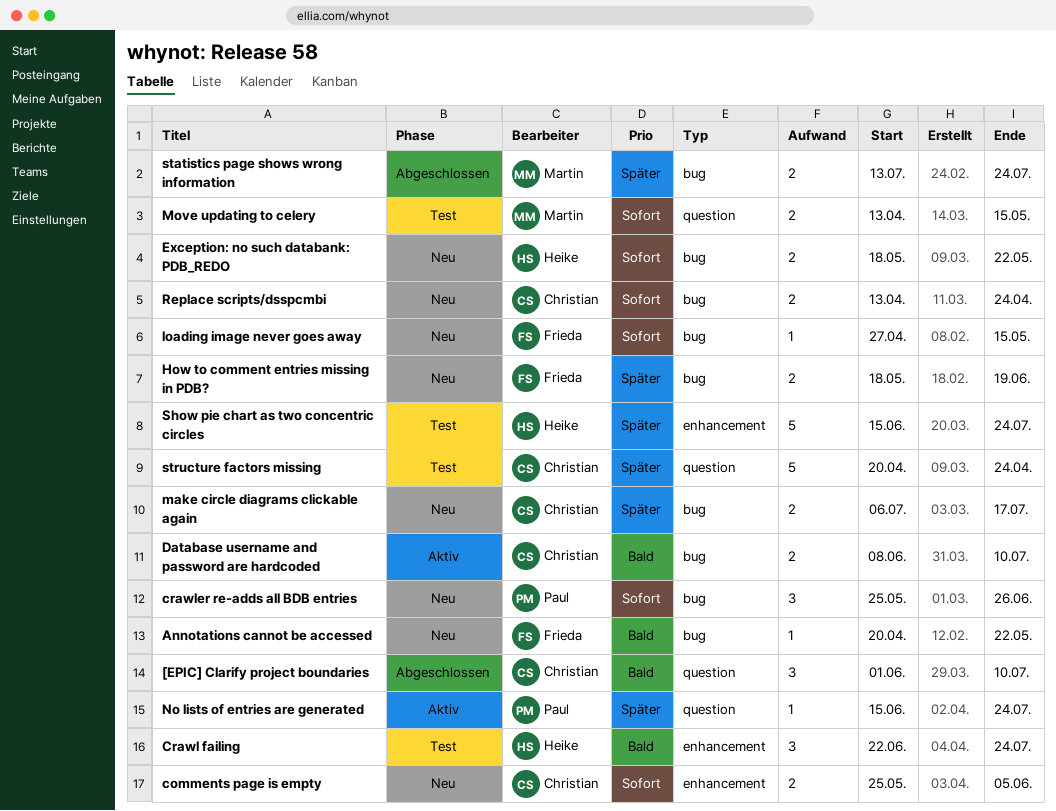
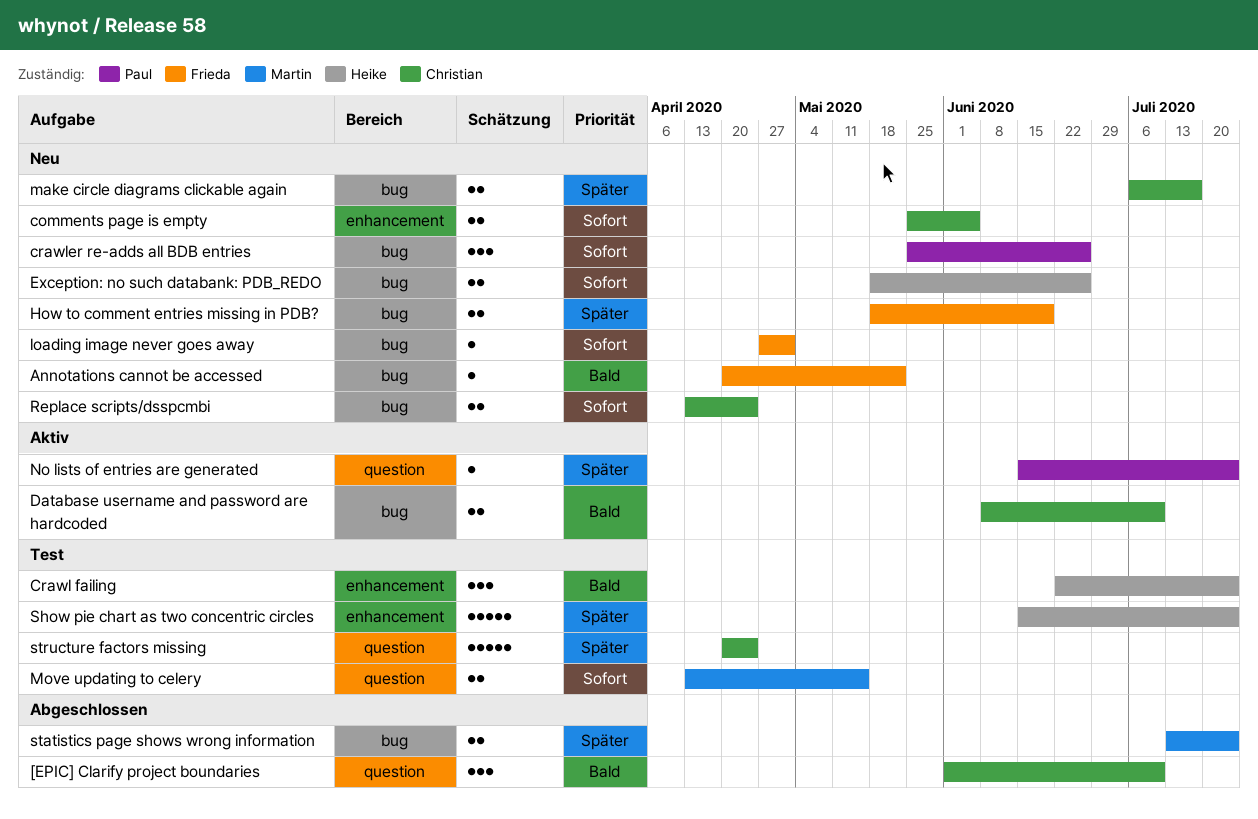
Exception: no such databank: PDB_REDO, due: May 22 -> Jun 26
loading image never goes away, due: May 15 -> May 1

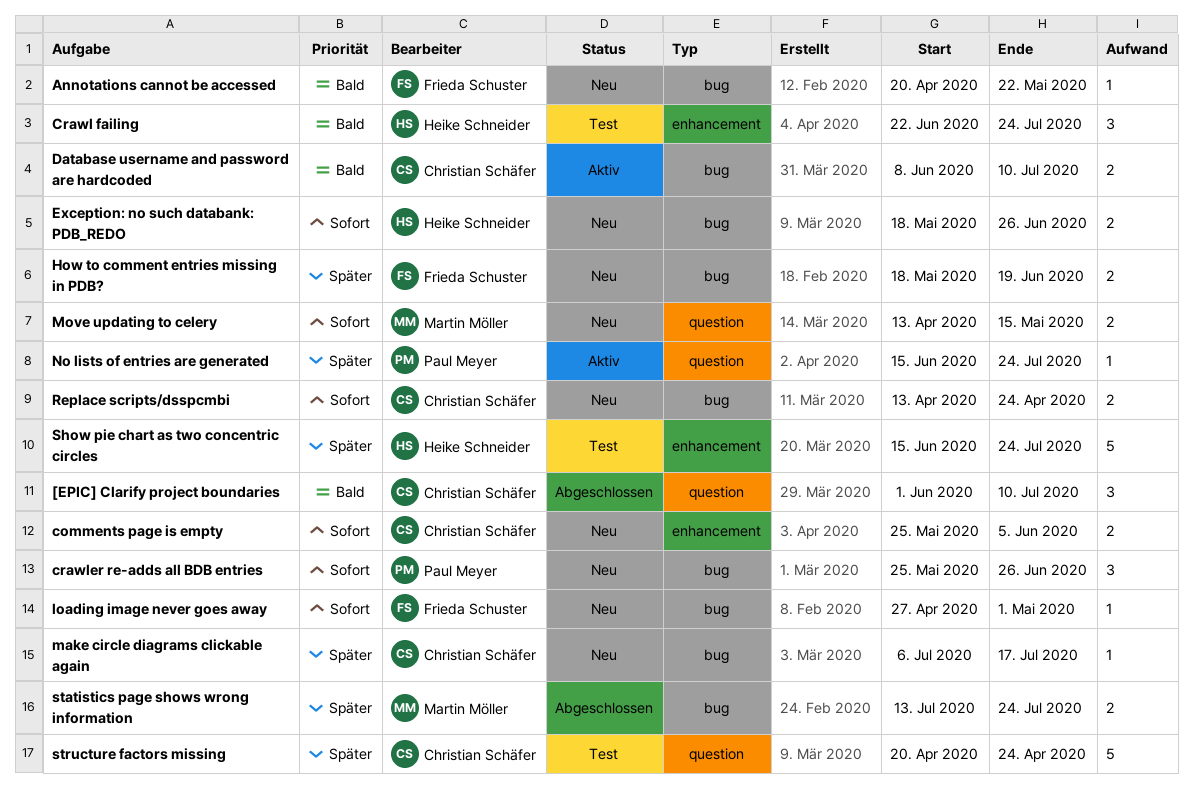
make circle diagrams clickable again, estimate: 2 -> 1
Move updating to celery, status: Test -> Neu

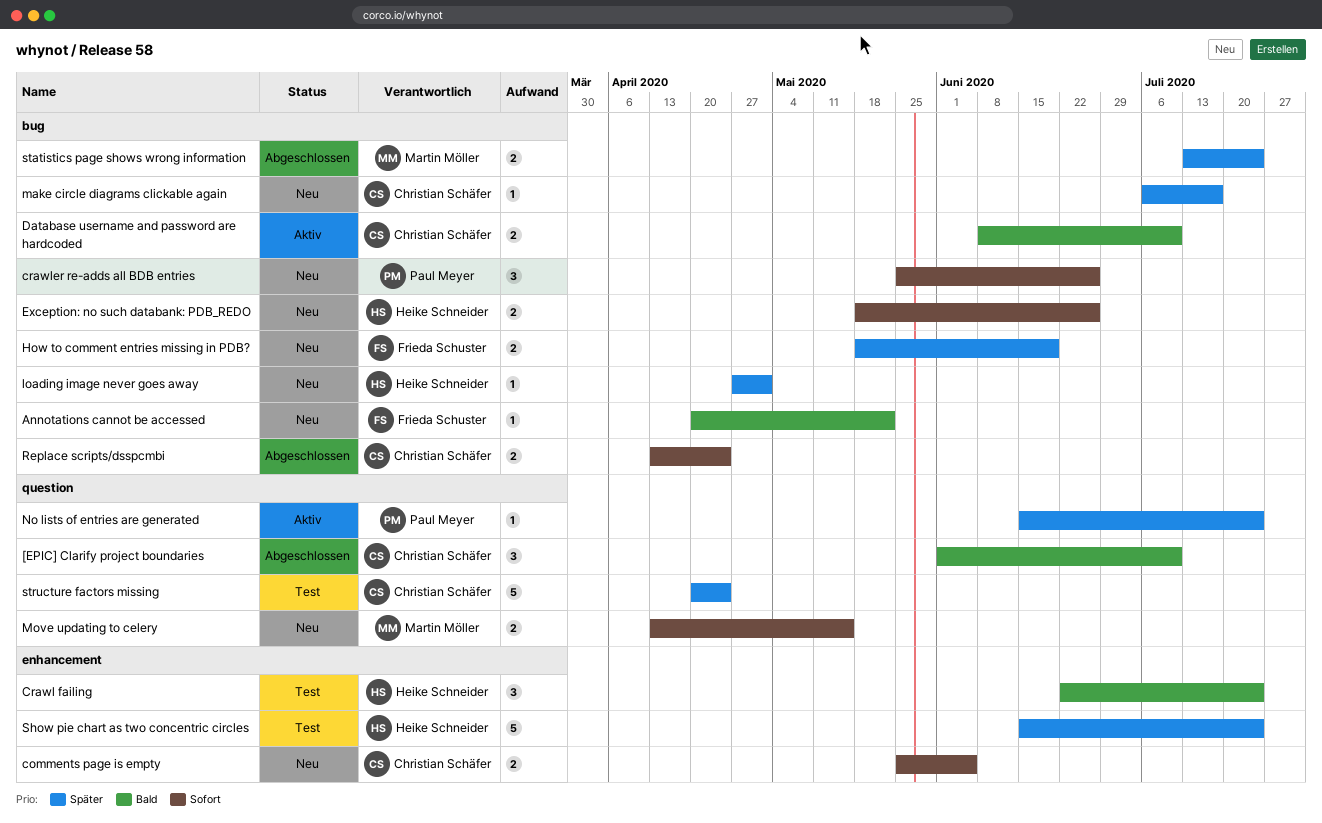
loading image never goes away, owner: Frieda Schuster -> Heike Schneider
loading image never goes away, priority: Sofort -> Später
Replace scripts/dsspcmbi, status: Neu -> Abgeschlossen

